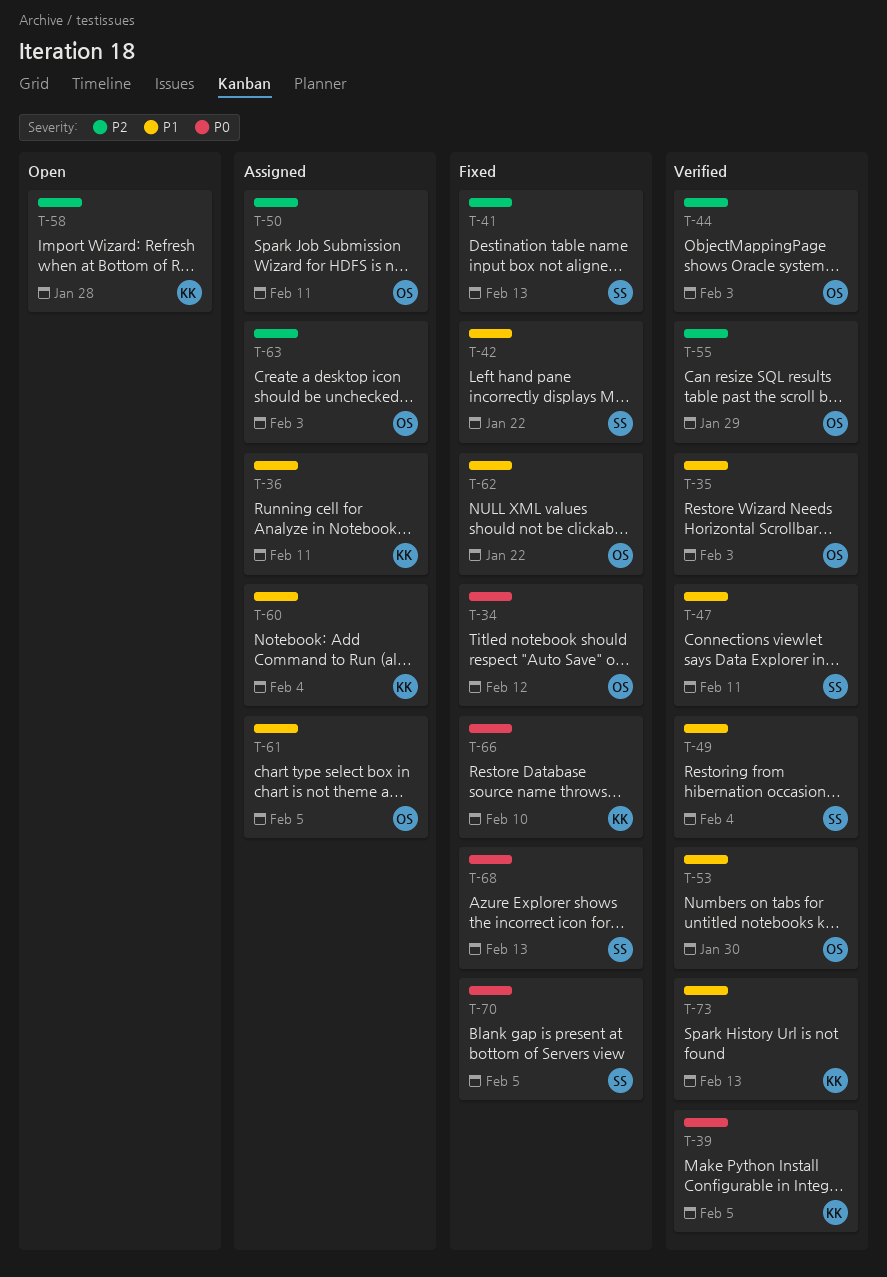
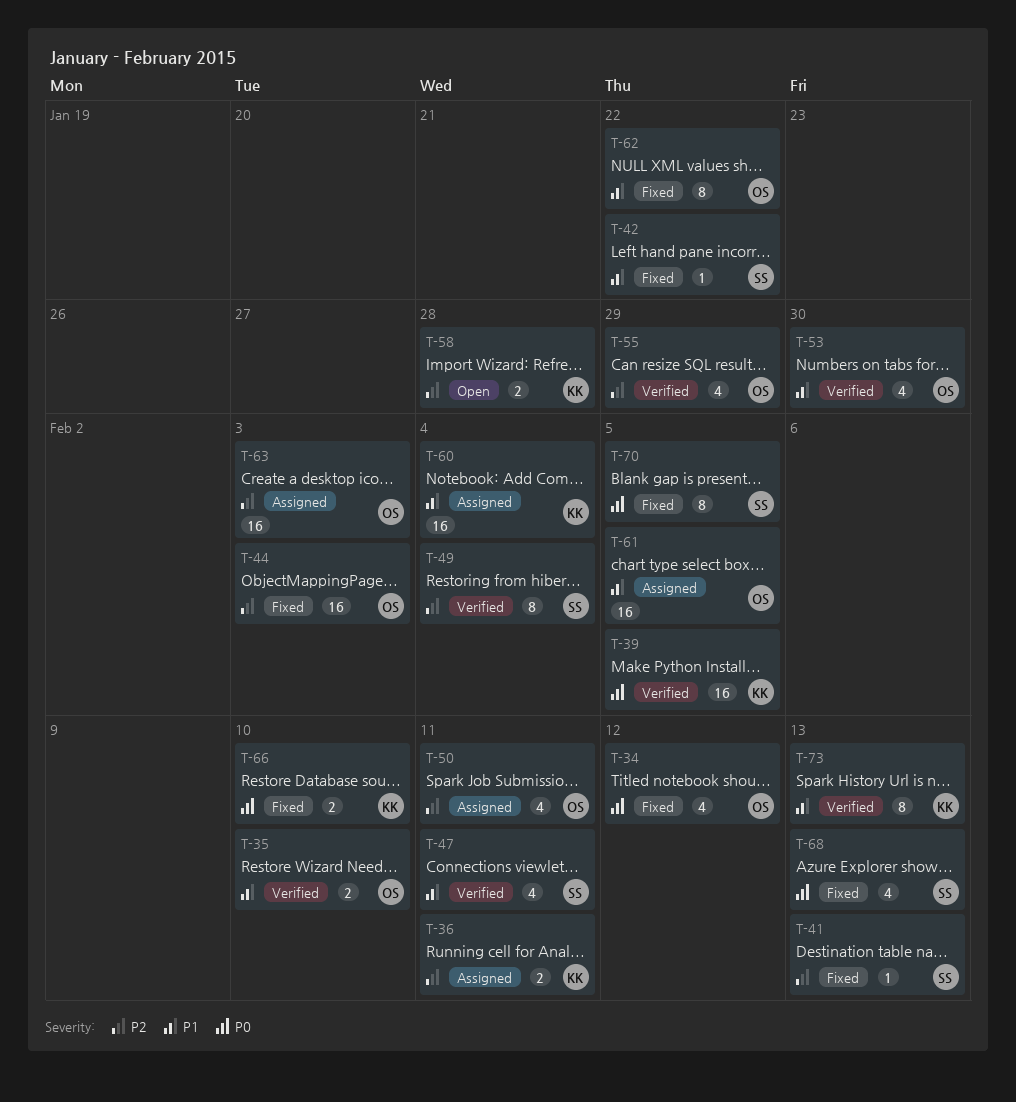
T-35, due: Feb 3 -> Feb 10
T-36, priority: P1 -> P2
T-44, status: Verified -> Fixed
T-49, priority: P1 -> P2

